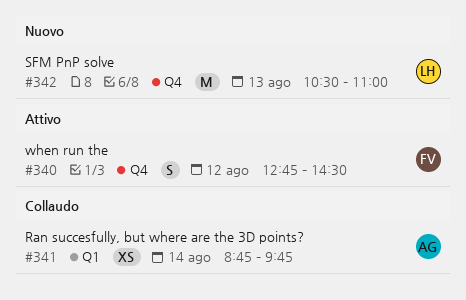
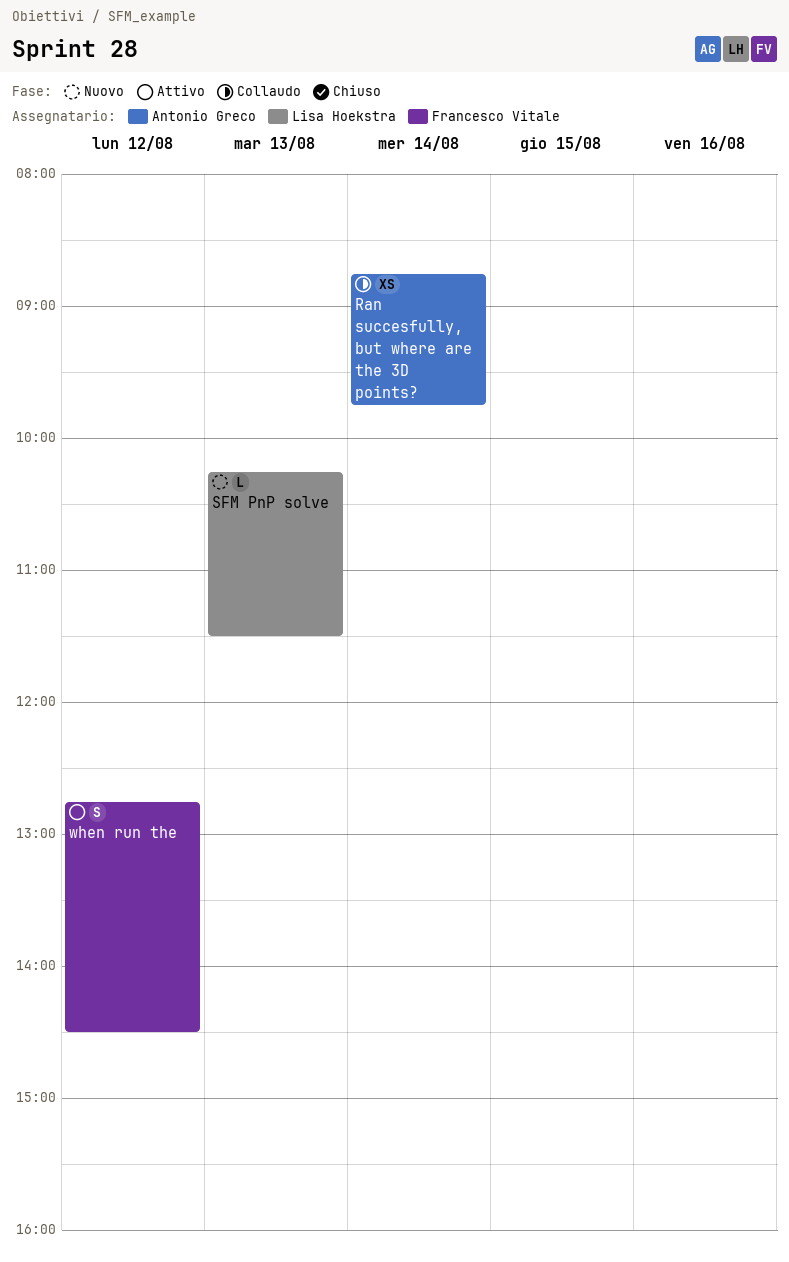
SFM PnP solve, estimate: M -> L
SFM PnP solve, begins: 10:30 -> 10:15
SFM PnP solve, ends: 11:00 -> 11:30

